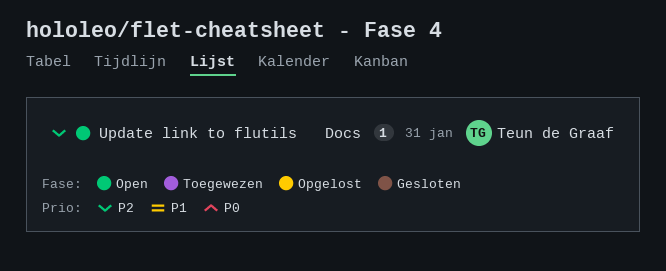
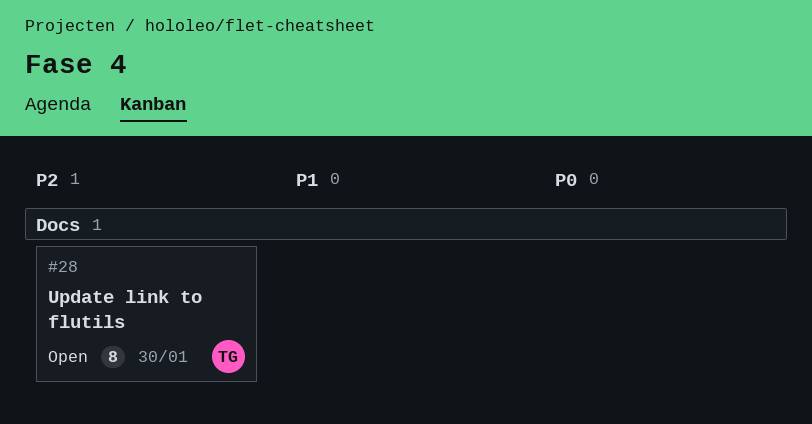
Update link to flutils, estimate: 1 -> 8
Update link to flutils, due: Jan 31 -> Jan 30

